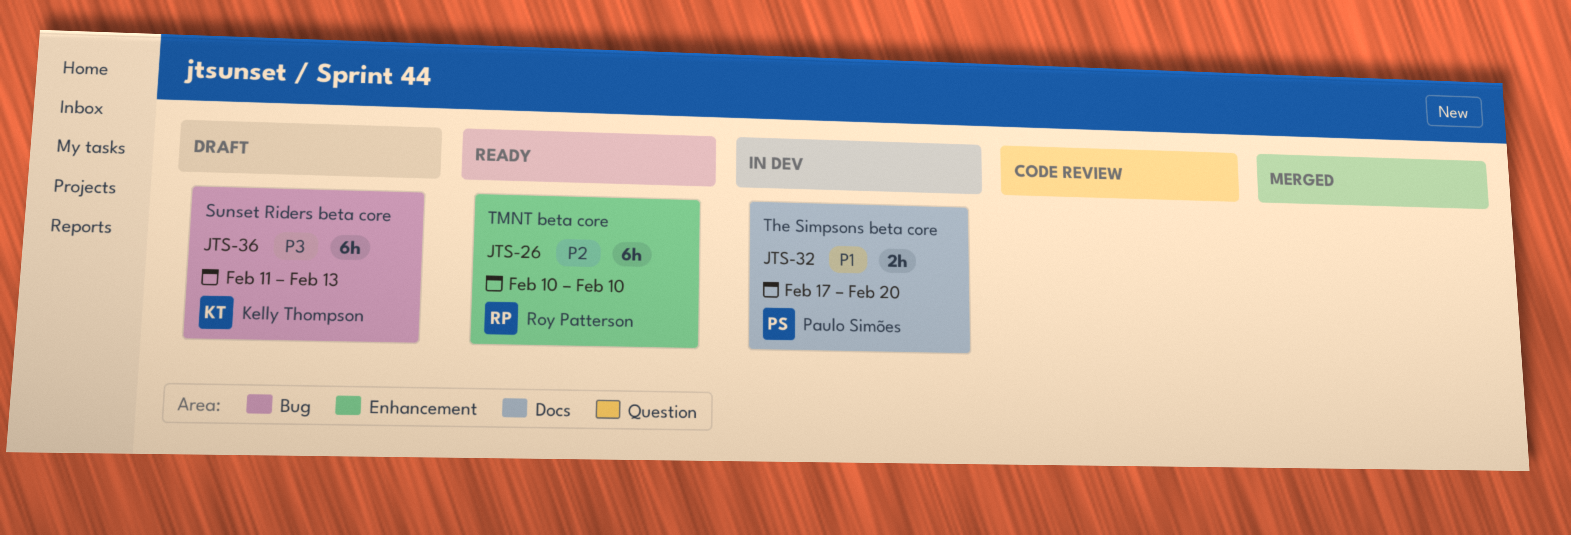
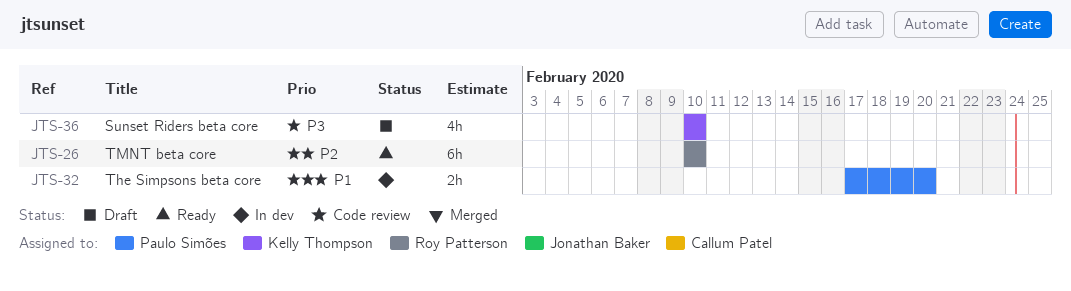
JTS-36, estimate: 6h -> 4h
JTS-36, start: Feb 11 -> Feb 10
JTS-36, due: Feb 13 -> Feb 10

